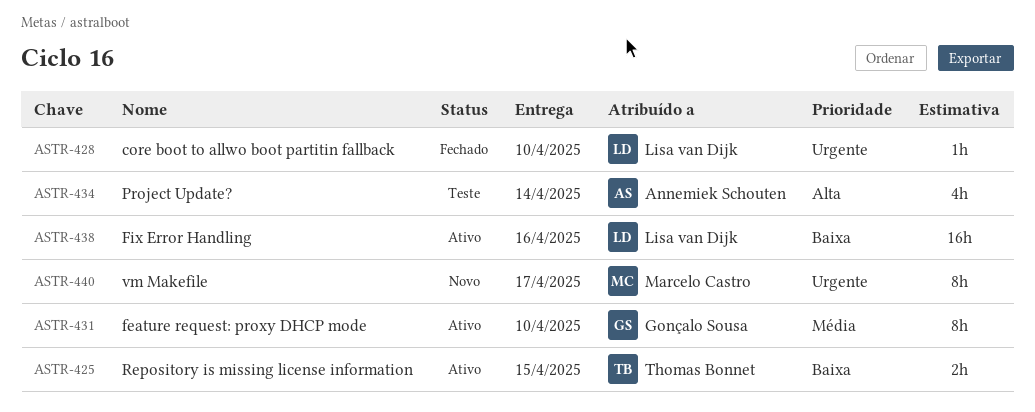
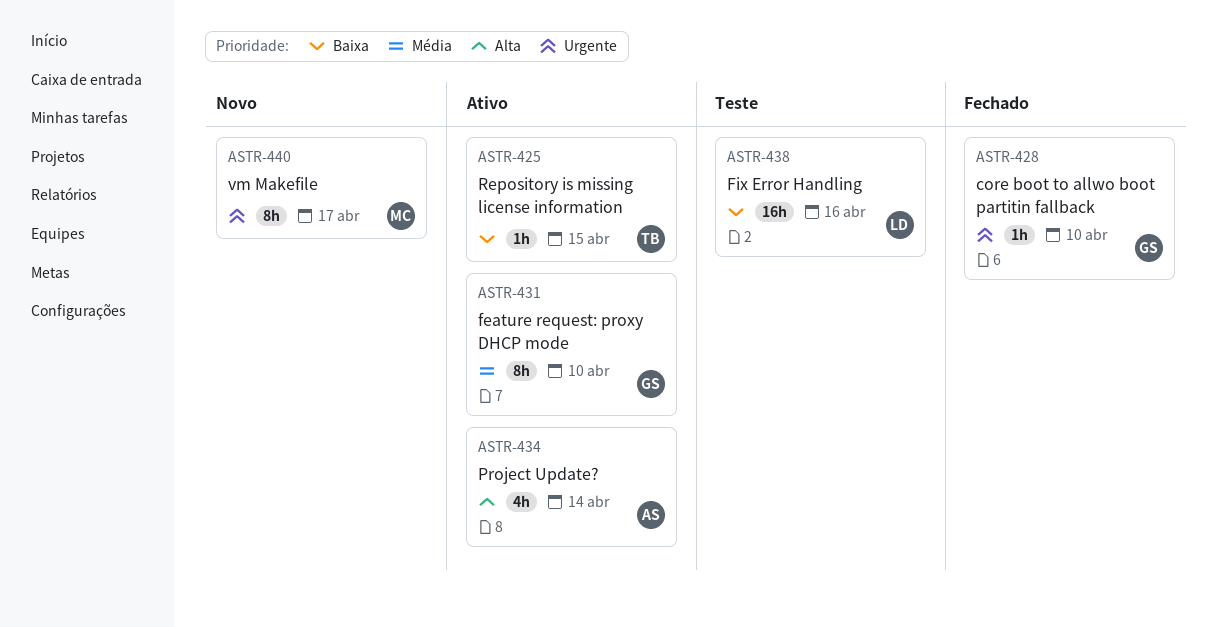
ASTR-425, estimate: 2h -> 1h
ASTR-428, owner: Lisa van Dijk -> Gonçalo Sousa
ASTR-434, status: Teste -> Ativo
ASTR-438, status: Ativo -> Teste

